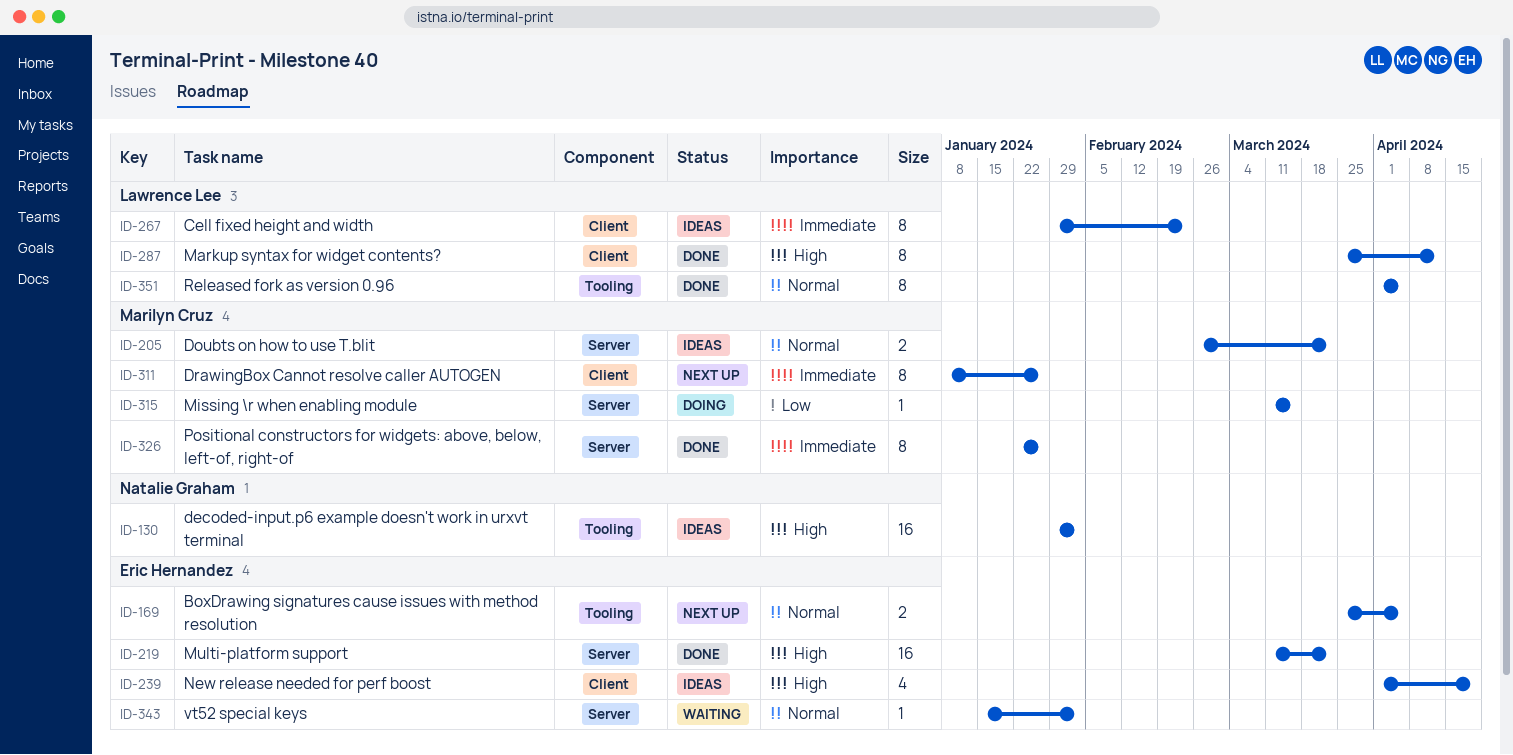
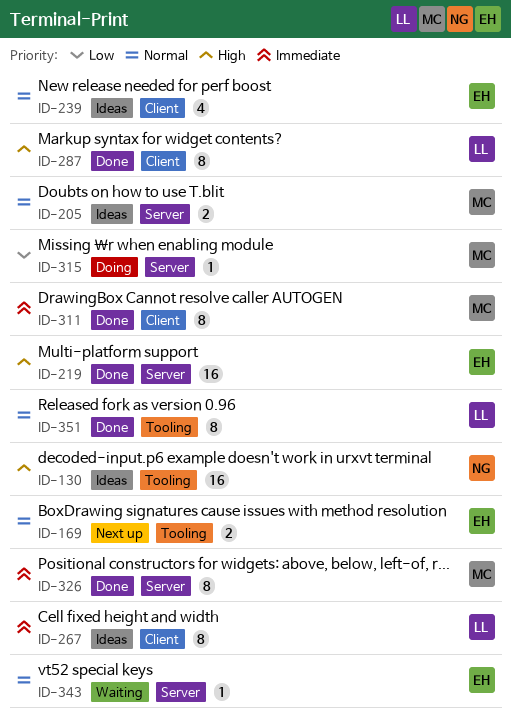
ID-239, priority: High -> Normal
ID-311, status: Next up -> Done

